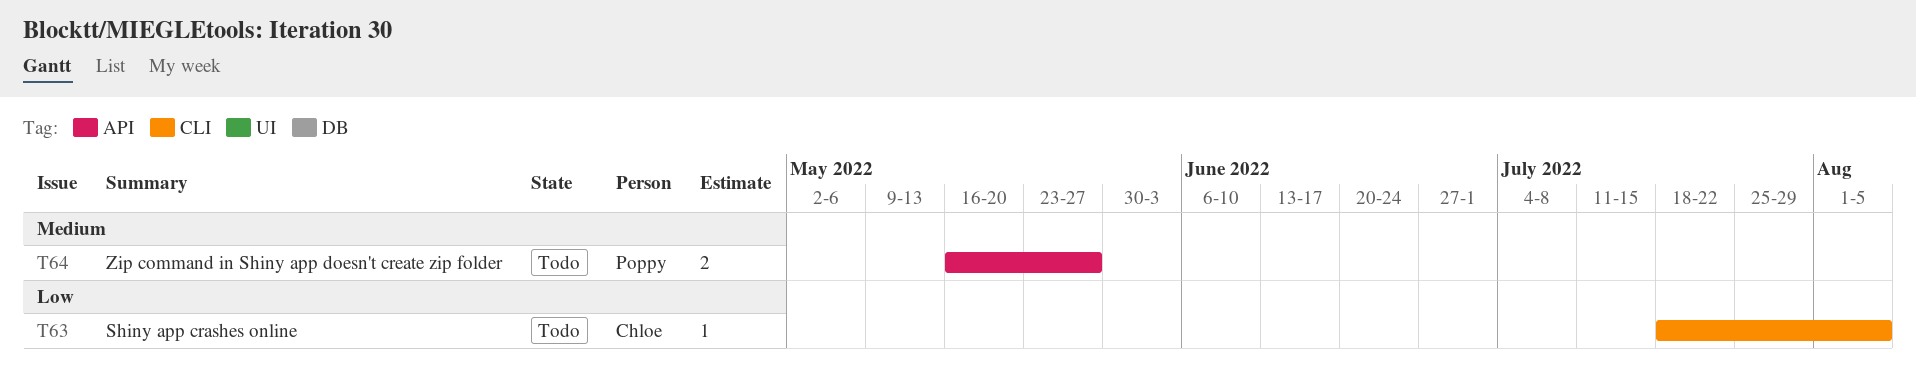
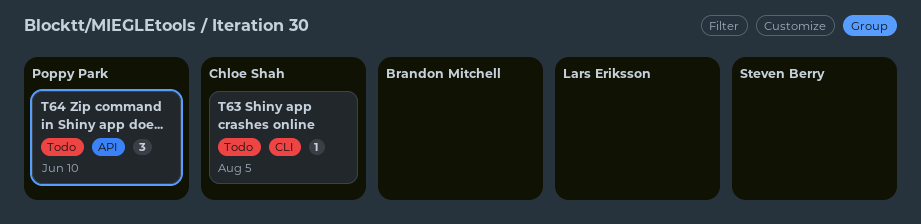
T64, estimate: 2 -> 3
T64, due: May 27 -> Jun 10

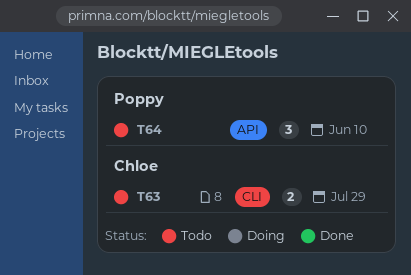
T63, estimate: 1 -> 2
T63, due: Aug 5 -> Jul 29

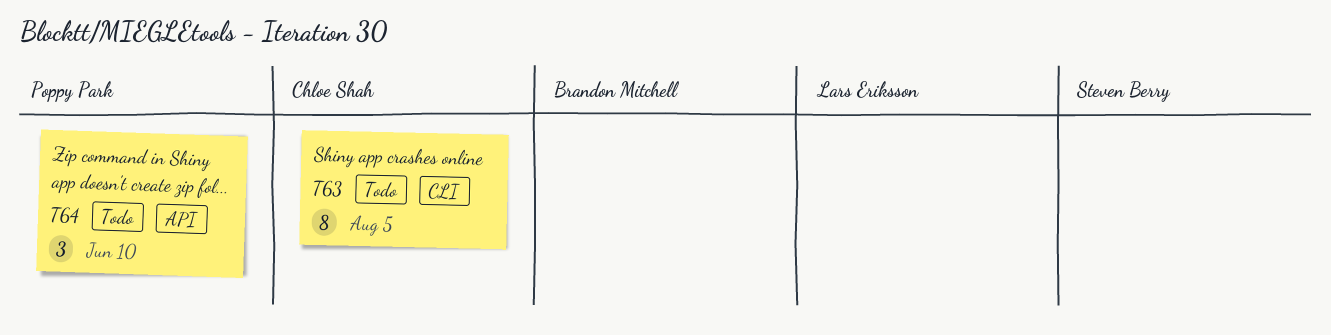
T63, estimate: 2 -> 8
T63, due: Jul 29 -> Aug 5

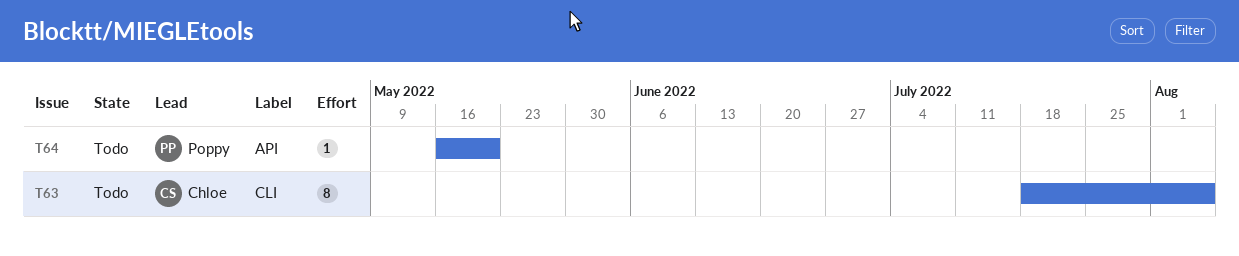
T64, estimate: 3 -> 1
T64, due: Jun 10 -> May 20

